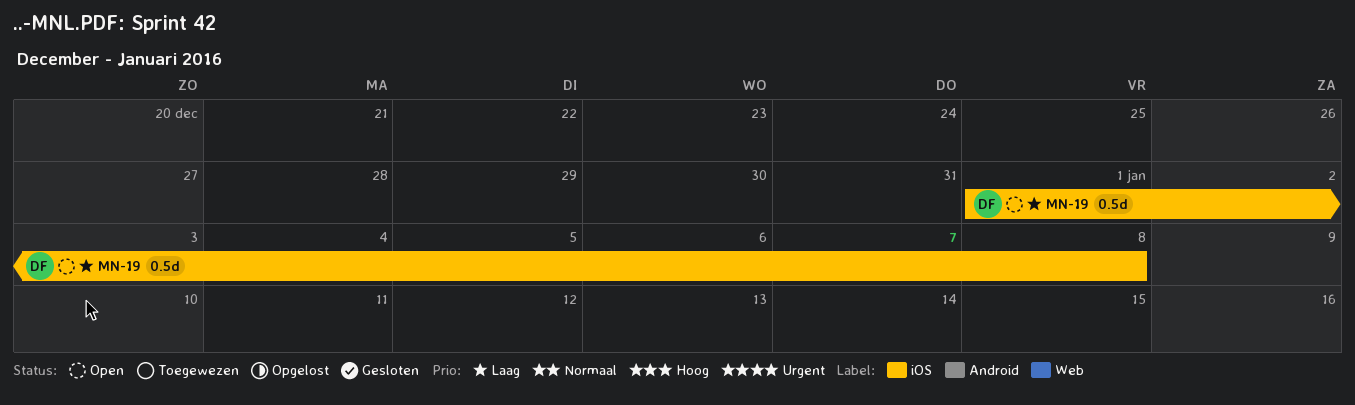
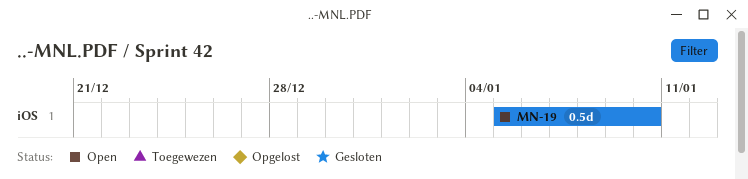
MN-19, start: Jan 1 -> Jan 5
MN-19, due: Jan 8 -> Jan 10

